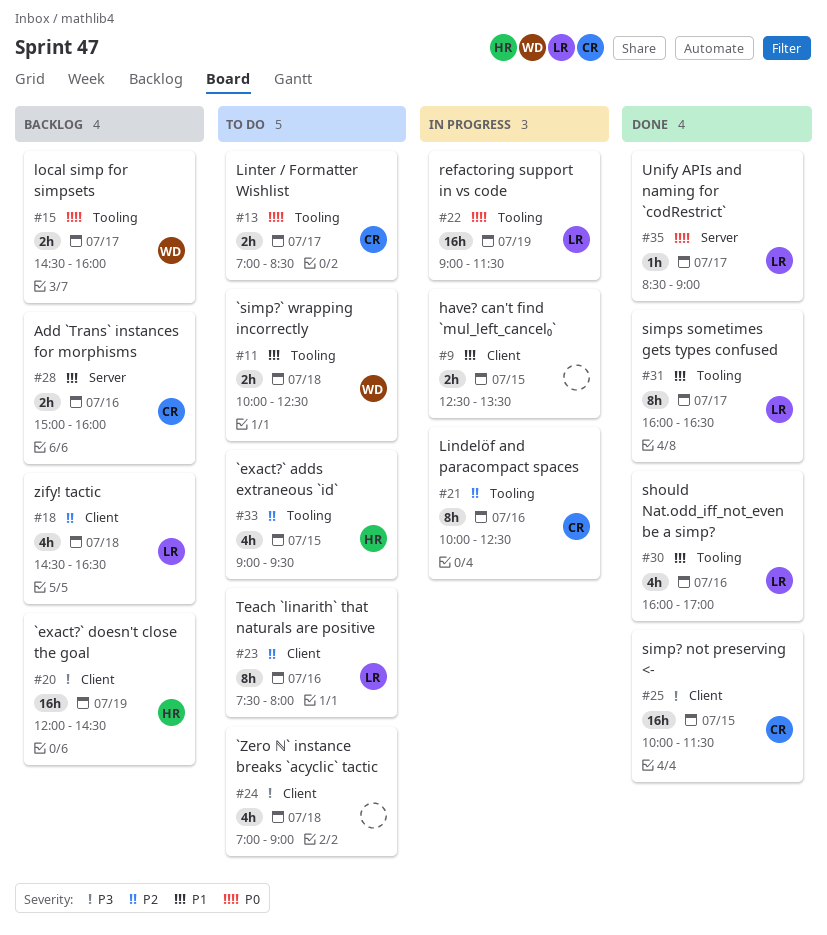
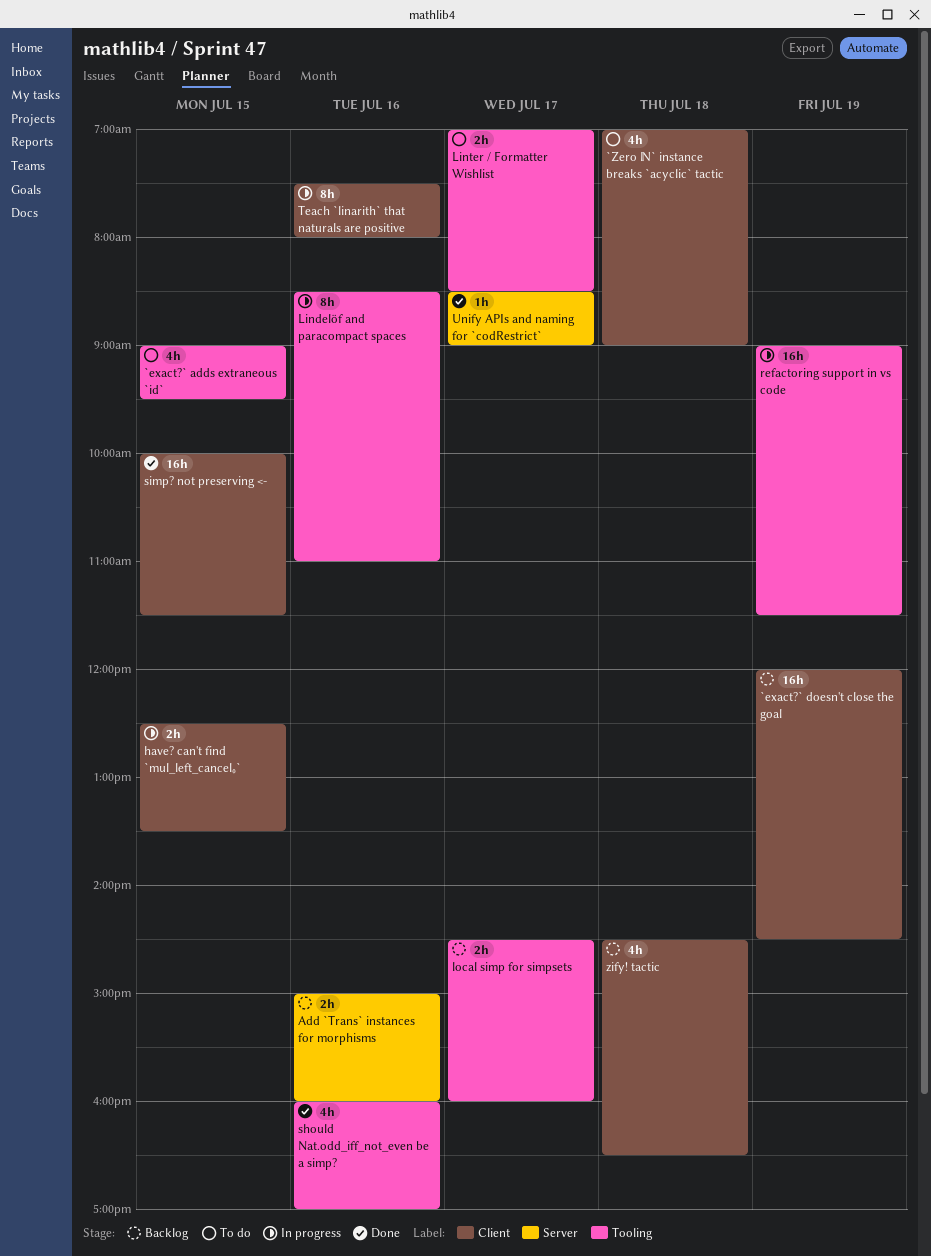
`simp?` wrapping incorrectly: present -> none
Lindelöf and paracompact spaces, begins: 10:00 -> 08:30
Lindelöf and paracompact spaces, ends: 12:30 -> 11:00
simps sometimes gets types confused: present -> none
Teach `linarith` that naturals are positive, status: To do -> In progress

